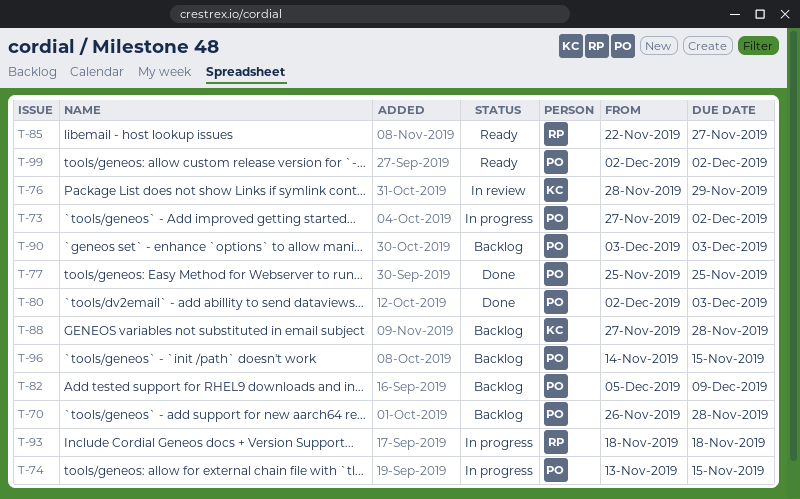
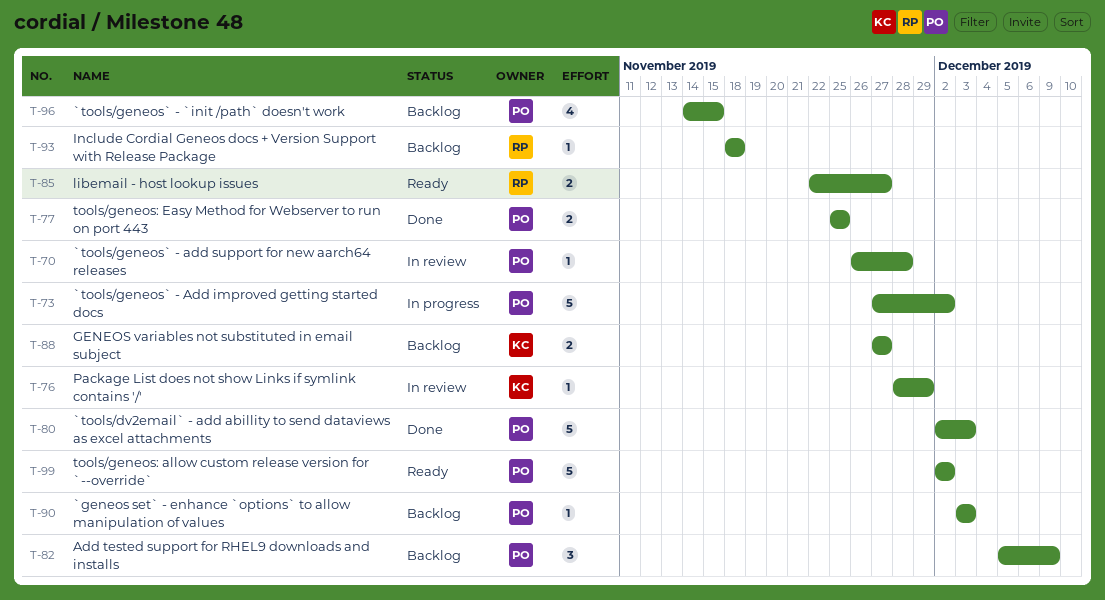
T-70, status: Backlog -> In review
T-74: present -> none
T-88, due: Nov 28 -> Nov 27
T-93, status: In progress -> Backlog

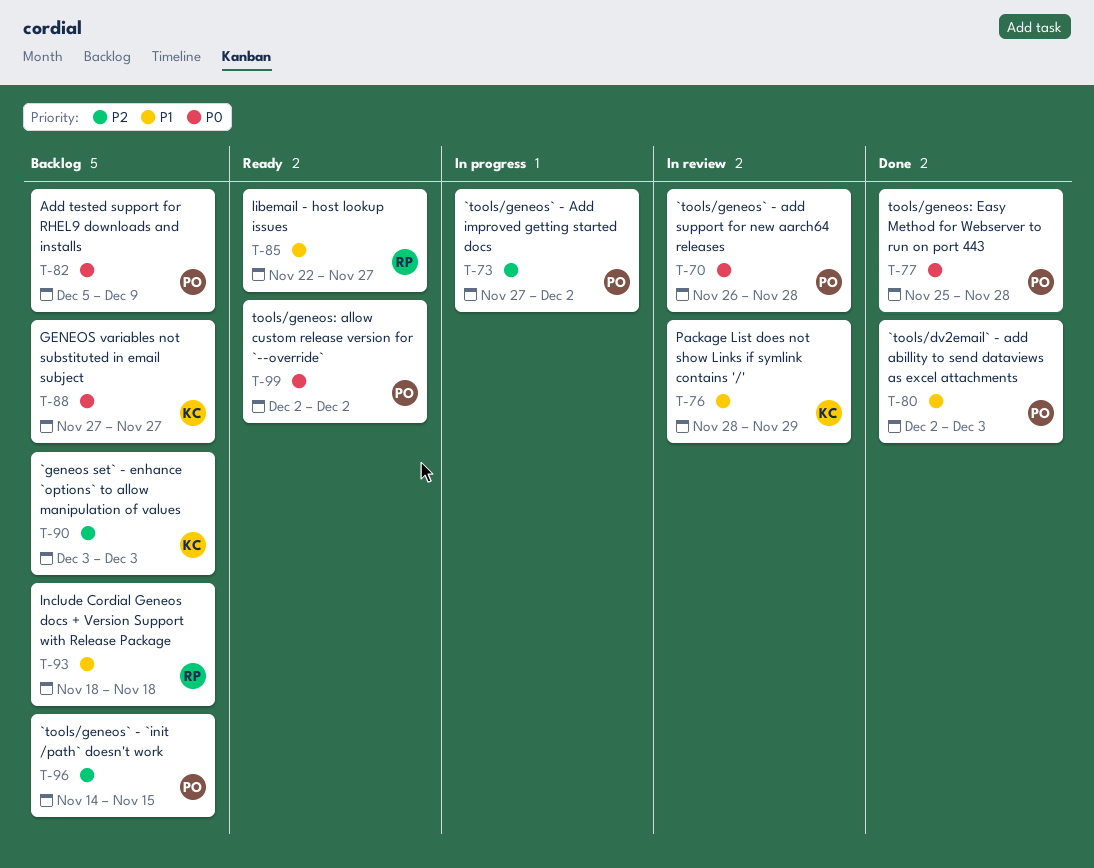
T-77, due: Nov 25 -> Nov 28
T-90, owner: PO -> KC

